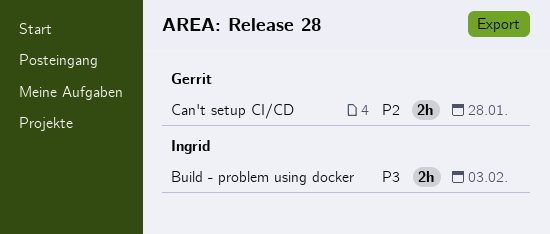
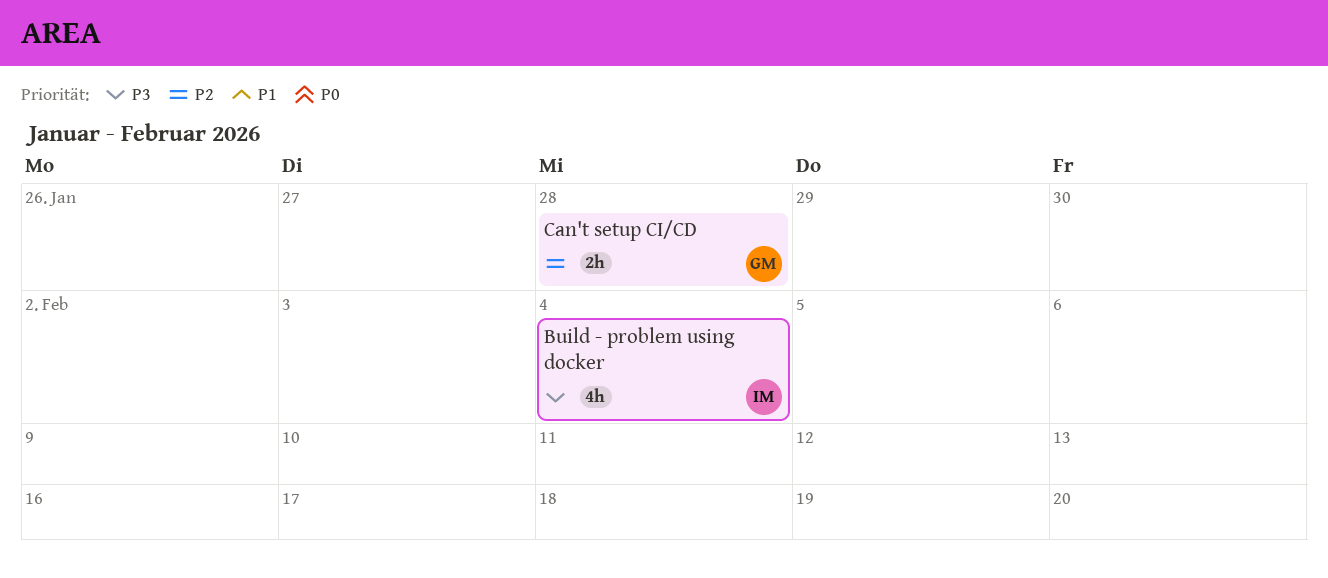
Build - problem using docker, estimate: 2h -> 4h
Build - problem using docker, due: Feb 3 -> Feb 4

